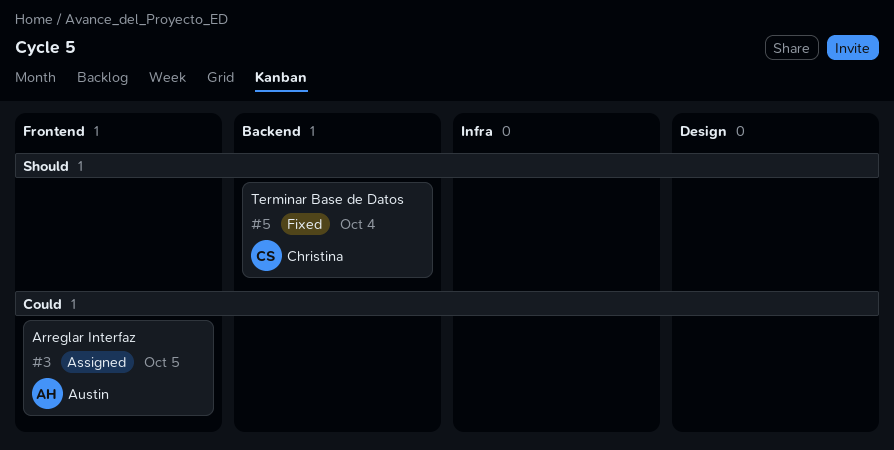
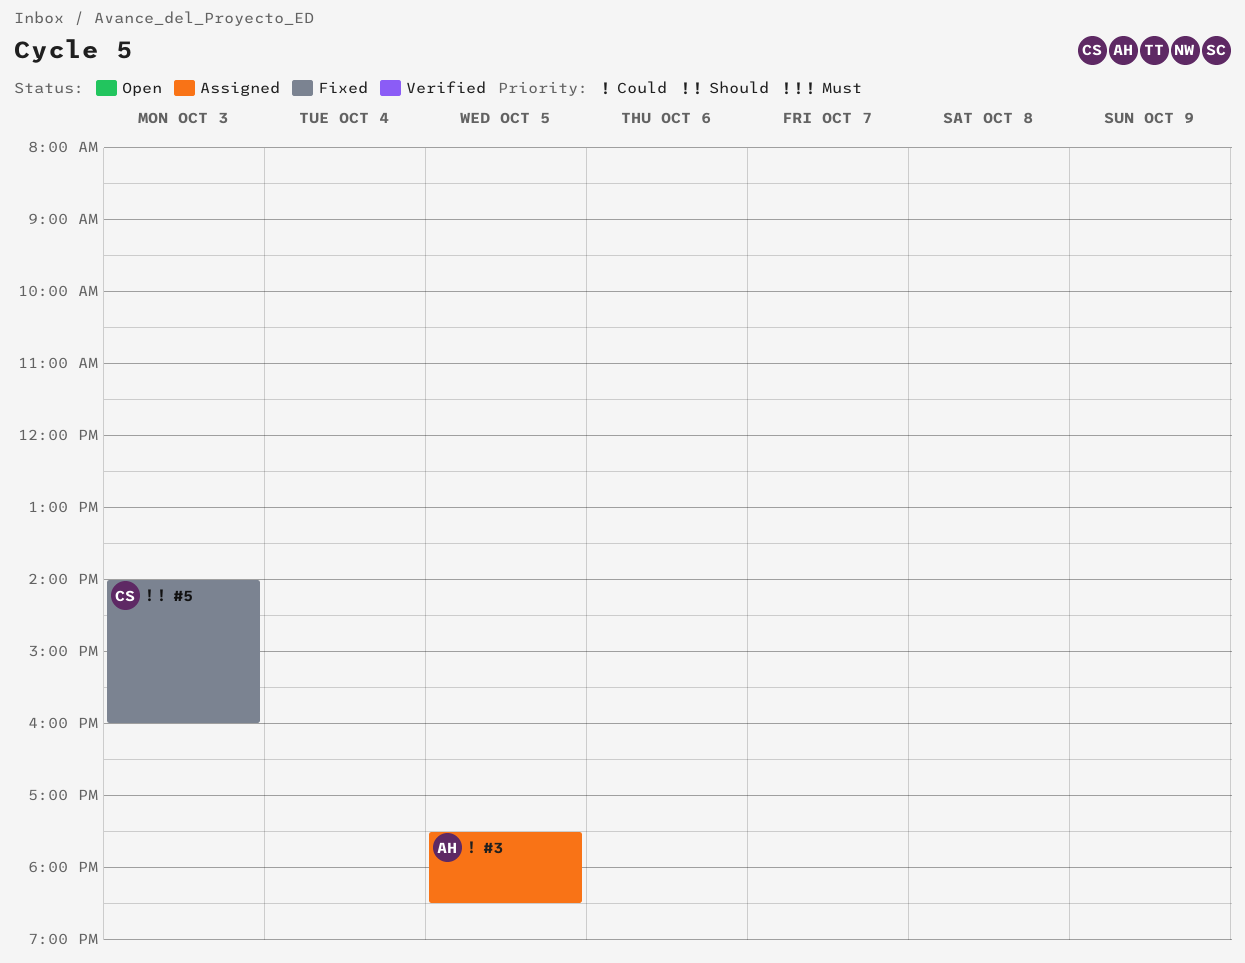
#5, day: Oct 4 -> Oct 3

